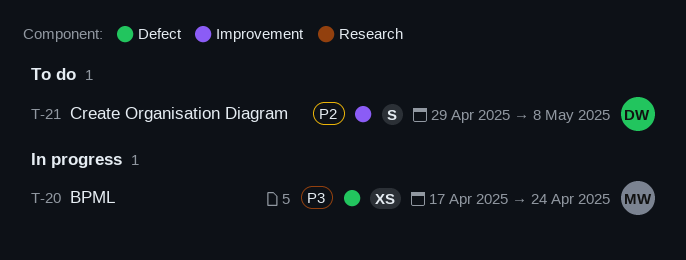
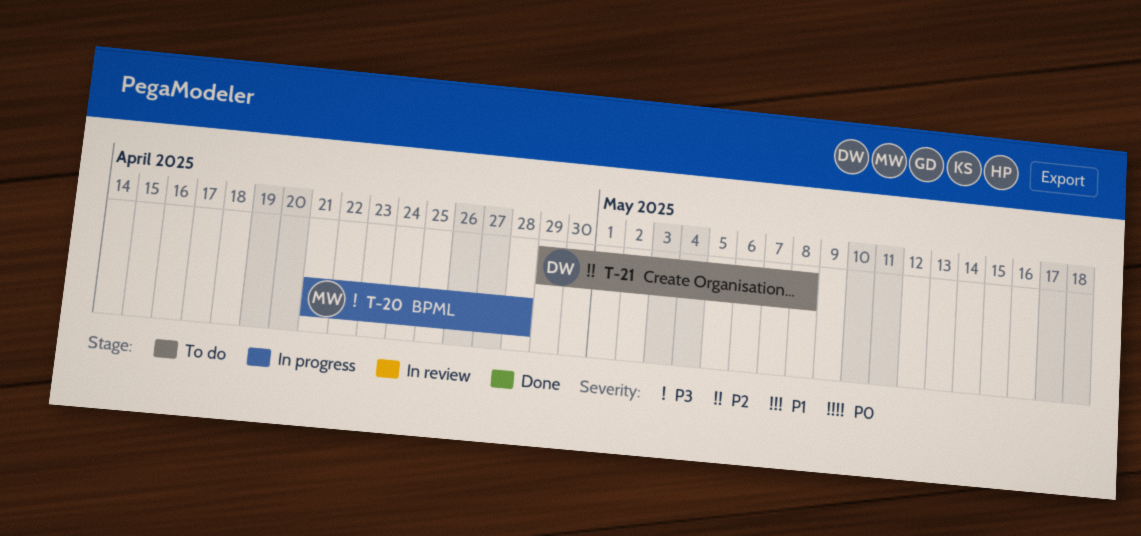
T-20, start: Apr 17 -> Apr 21
T-20, due: Apr 24 -> Apr 28

